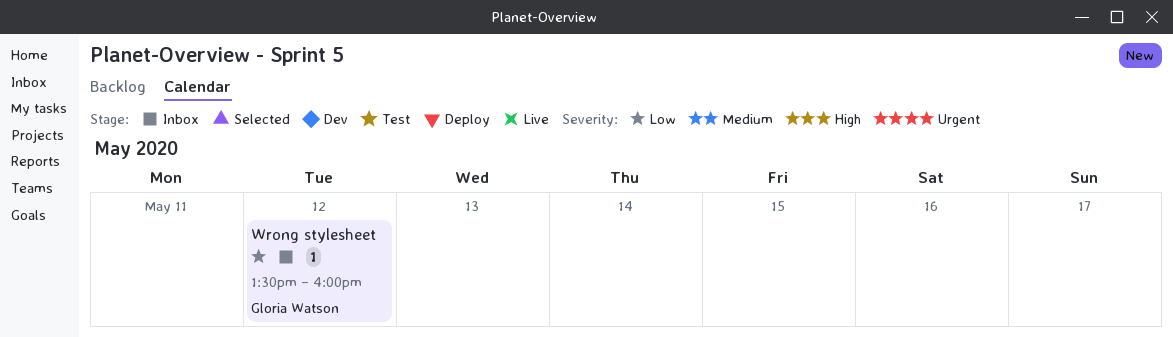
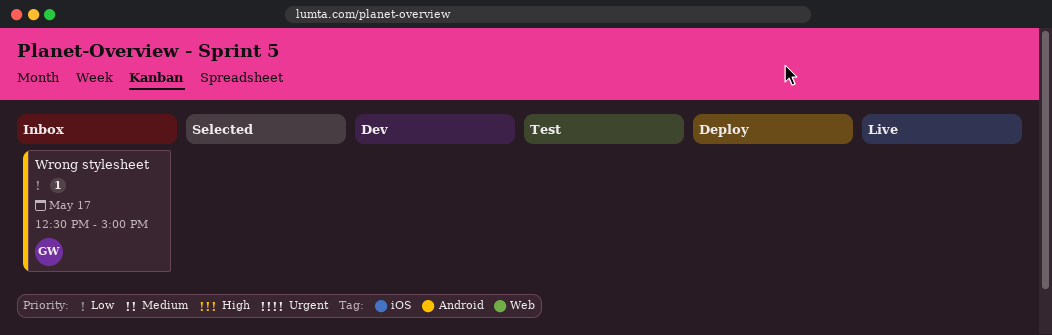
Wrong stylesheet, day: May 12 -> May 17
Wrong stylesheet, begins: 13:30 -> 12:30
Wrong stylesheet, ends: 16:00 -> 15:00

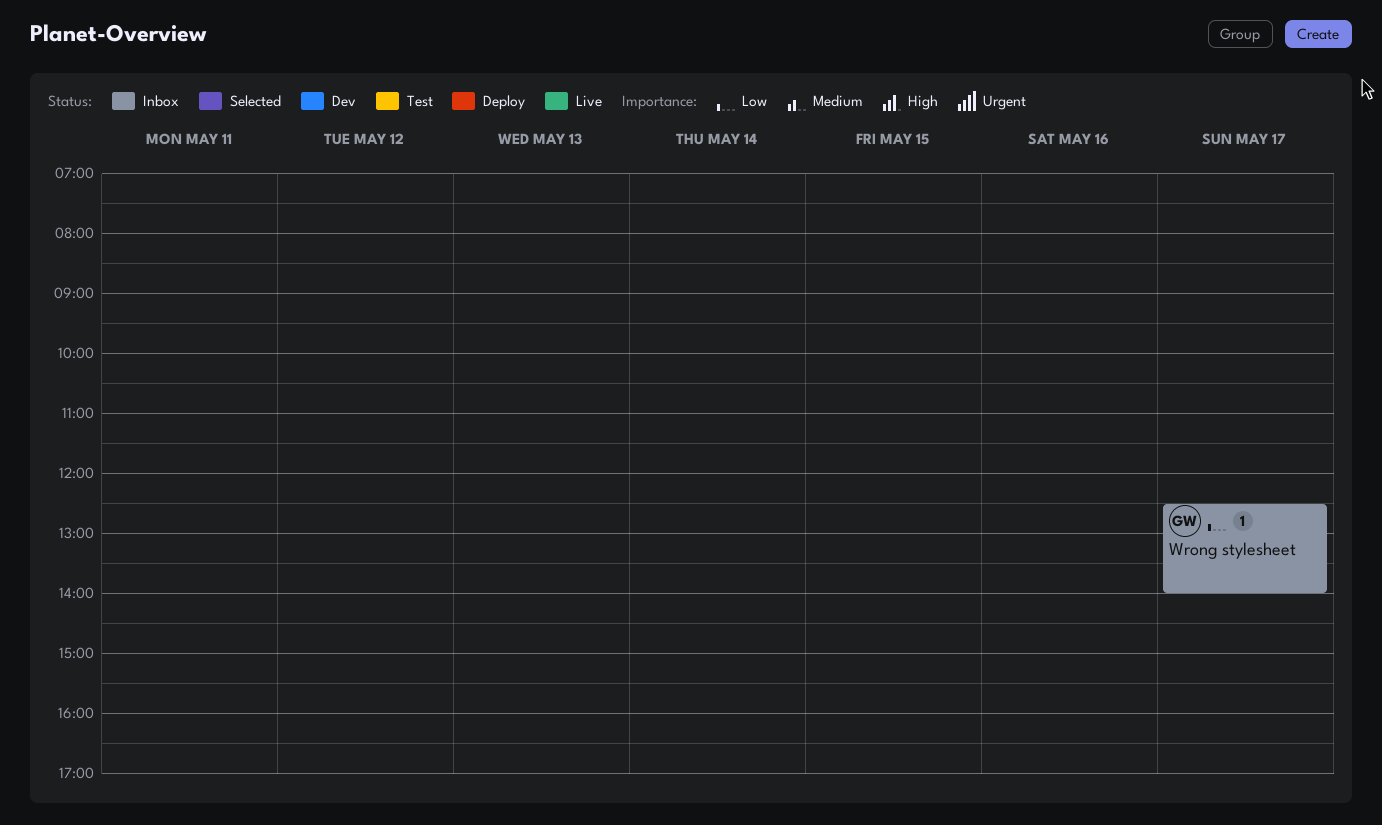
Wrong stylesheet, ends: 15:00 -> 14:00

